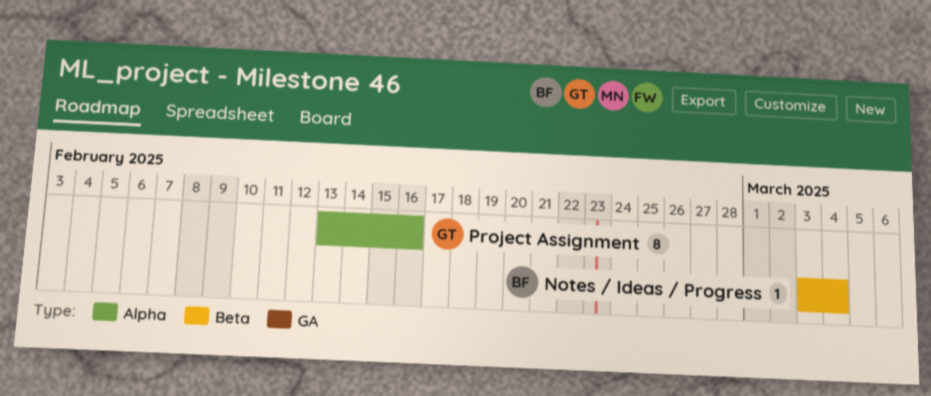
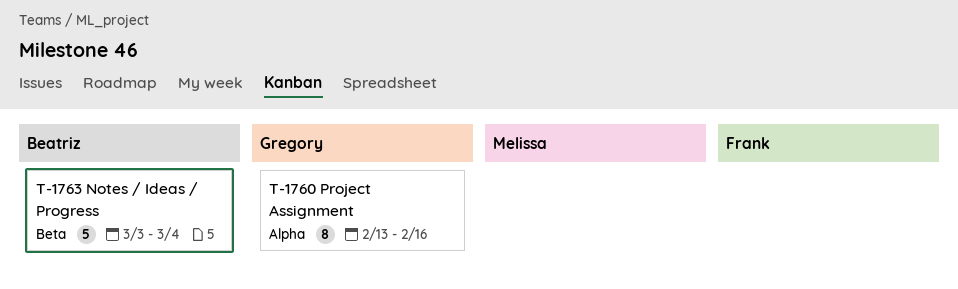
Notes / Ideas / Progress, estimate: 1 -> 5

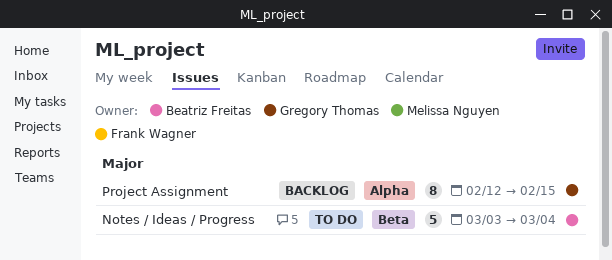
Project Assignment, start: Feb 13 -> Feb 12
Project Assignment, due: Feb 16 -> Feb 15

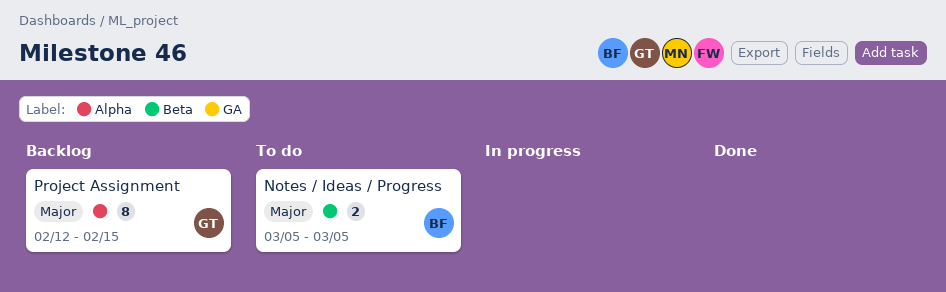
Notes / Ideas / Progress, estimate: 5 -> 2
Notes / Ideas / Progress, start: Mar 3 -> Mar 5
Notes / Ideas / Progress, due: Mar 4 -> Mar 5

